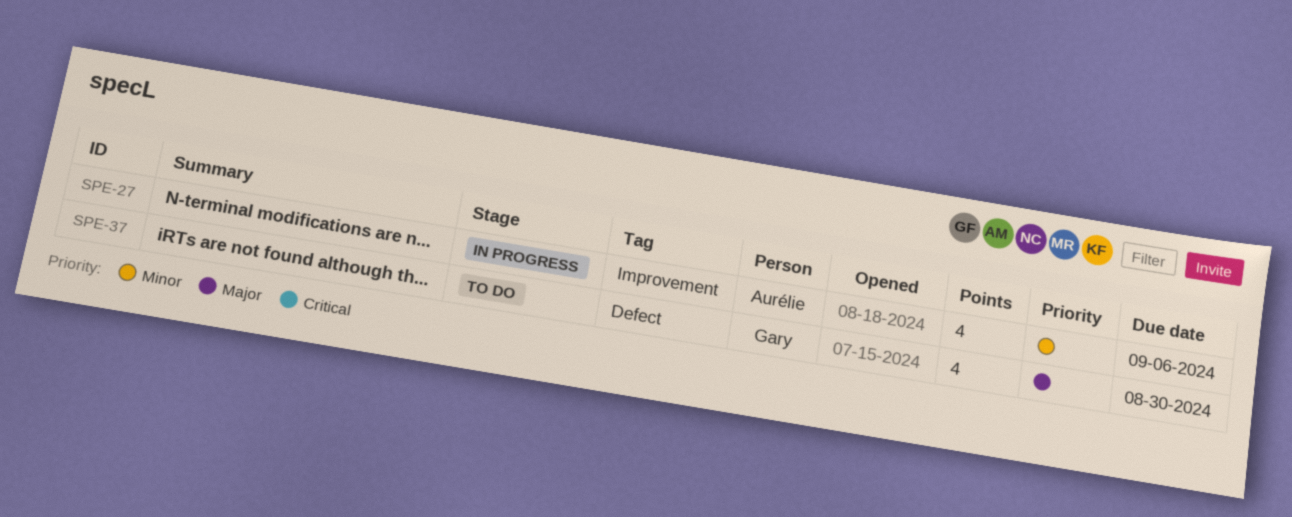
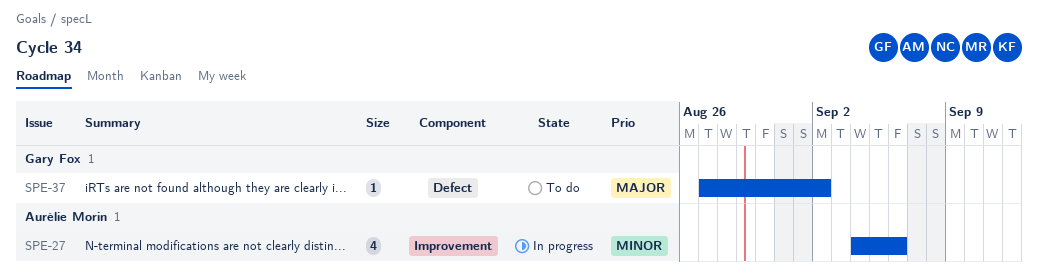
SPE-37, estimate: 4 -> 1
SPE-37, due: Aug 30 -> Sep 2

